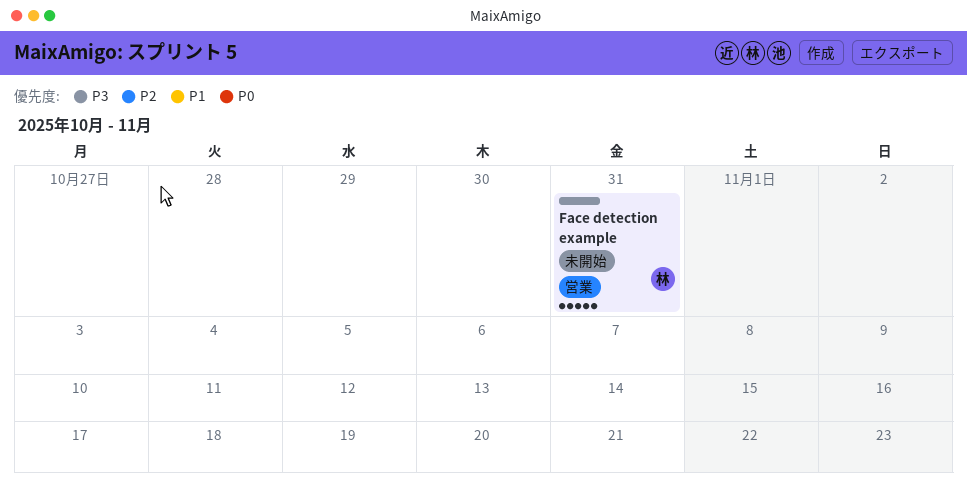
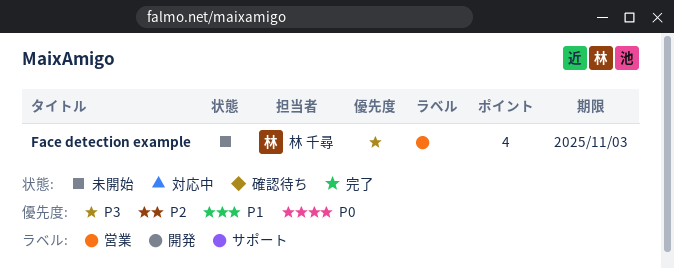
Face detection example, estimate: 5 -> 4
Face detection example, due: Oct 31 -> Nov 3

